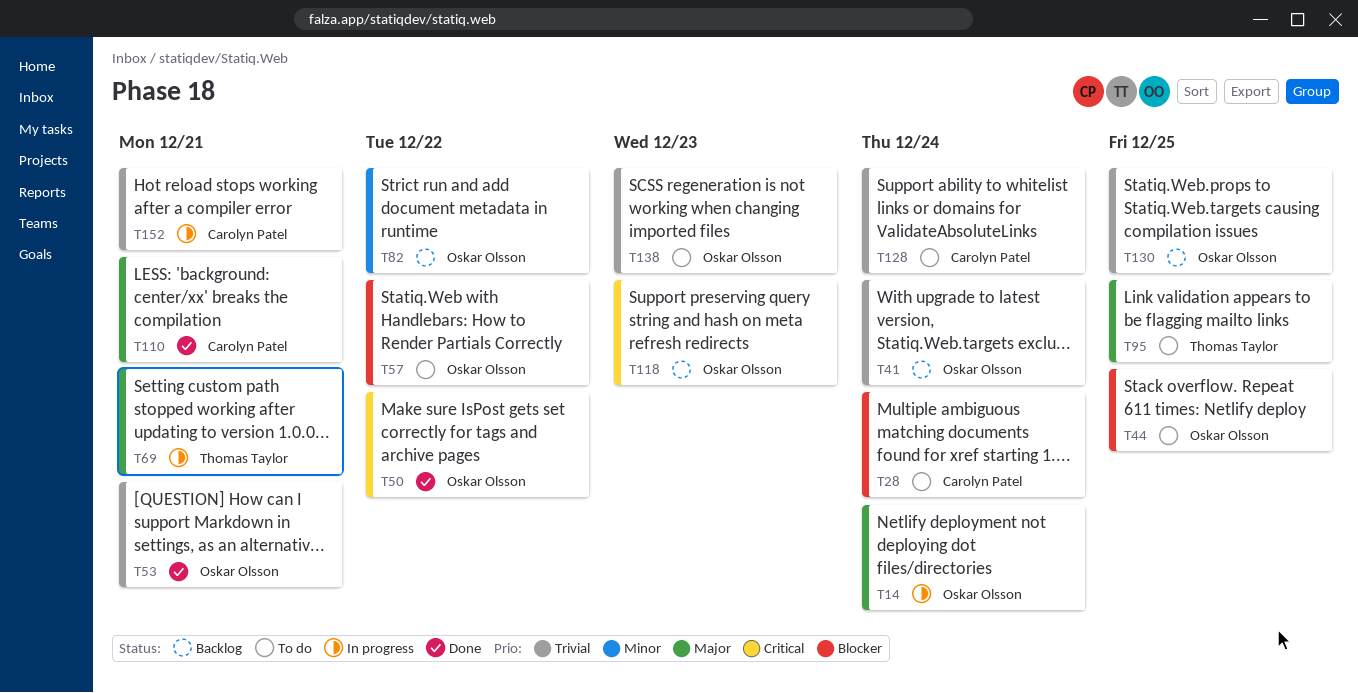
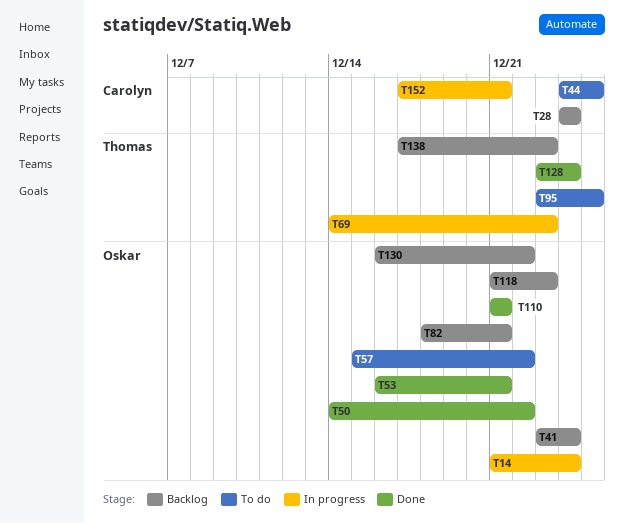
T28, status: To do -> Backlog
T44, owner: Oskar Olsson -> Carolyn Patel
T69, due: Dec 21 -> Dec 23
T82, due: Dec 22 -> Dec 21
T110, owner: Carolyn Patel -> Oskar Olsson
T128, status: To do -> Done
T128, owner: Carolyn Patel -> Thomas Taylor
T130, due: Dec 25 -> Dec 22
T138, status: To do -> Backlog
T138, owner: Oskar Olsson -> Thomas Taylor

